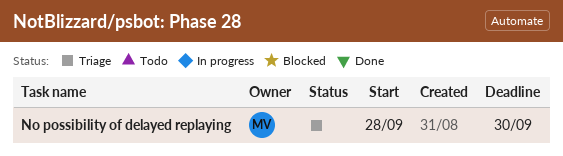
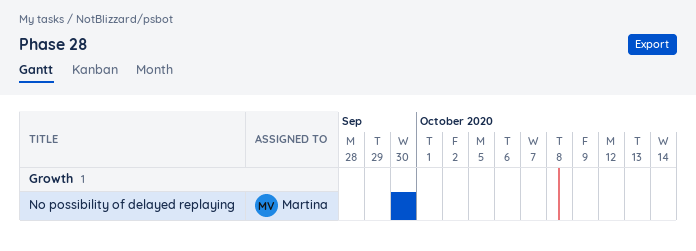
No possibility of delayed replaying, start: Sep 28 -> Sep 30

